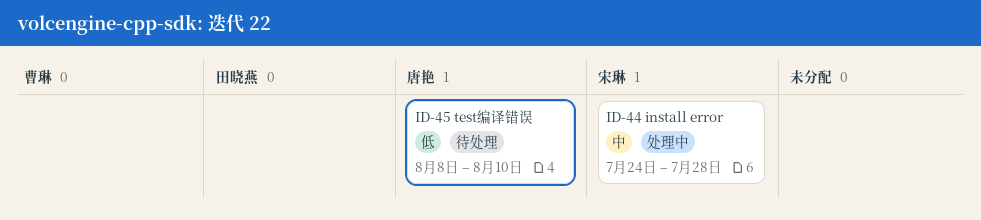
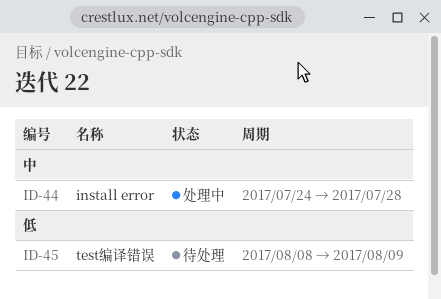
ID-45, due: Aug 10 -> Aug 9

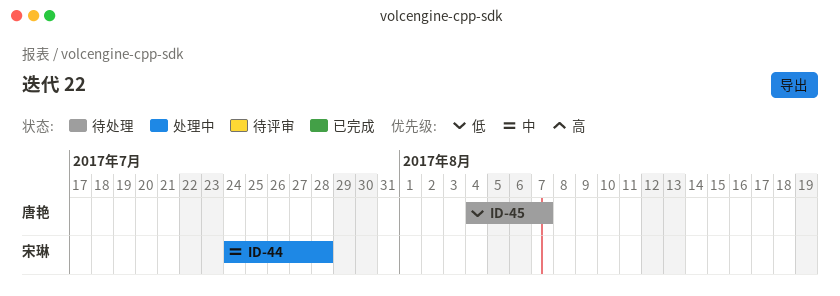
ID-45, start: Aug 8 -> Aug 4
ID-45, due: Aug 9 -> Aug 7

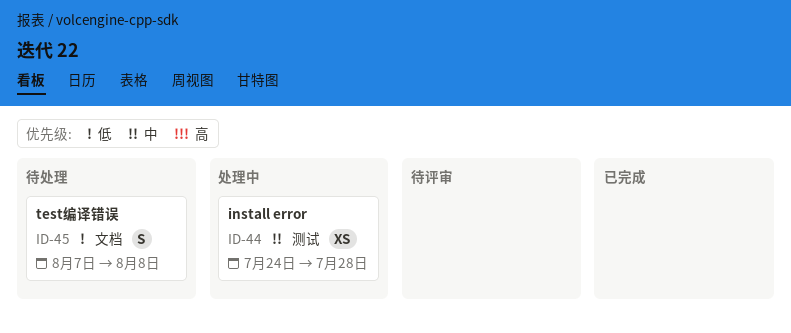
ID-45, start: Aug 4 -> Aug 7
ID-45, due: Aug 7 -> Aug 8

